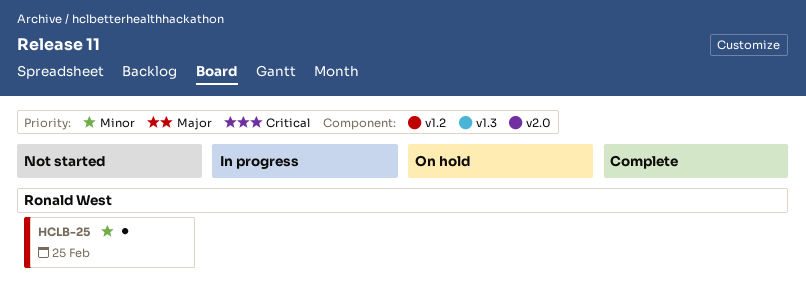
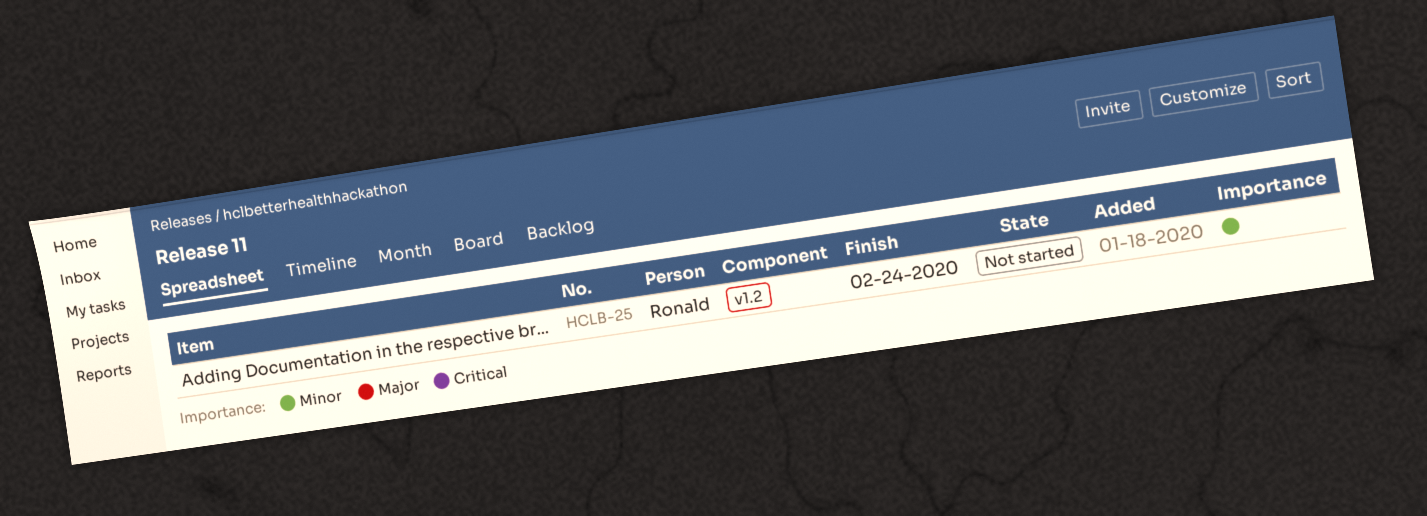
HCLB-25, due: Feb 25 -> Feb 24

